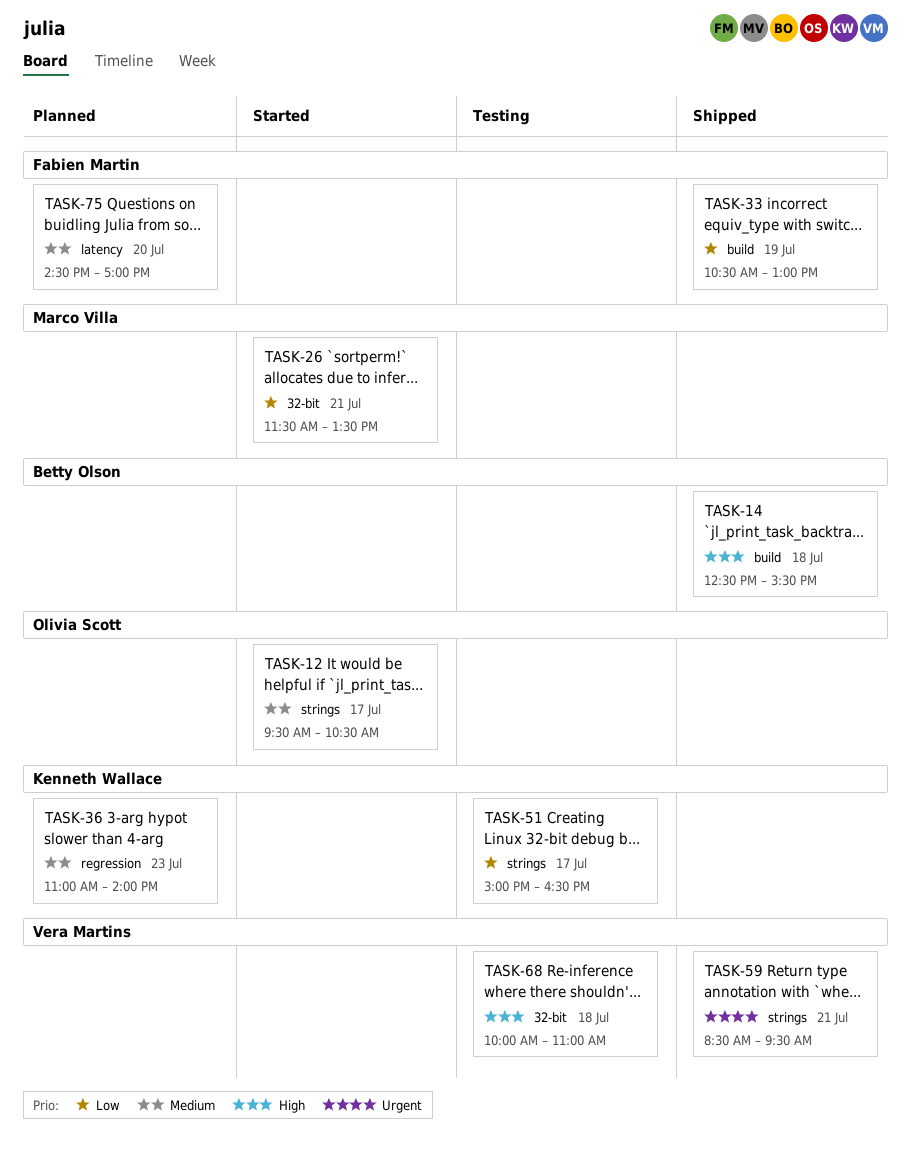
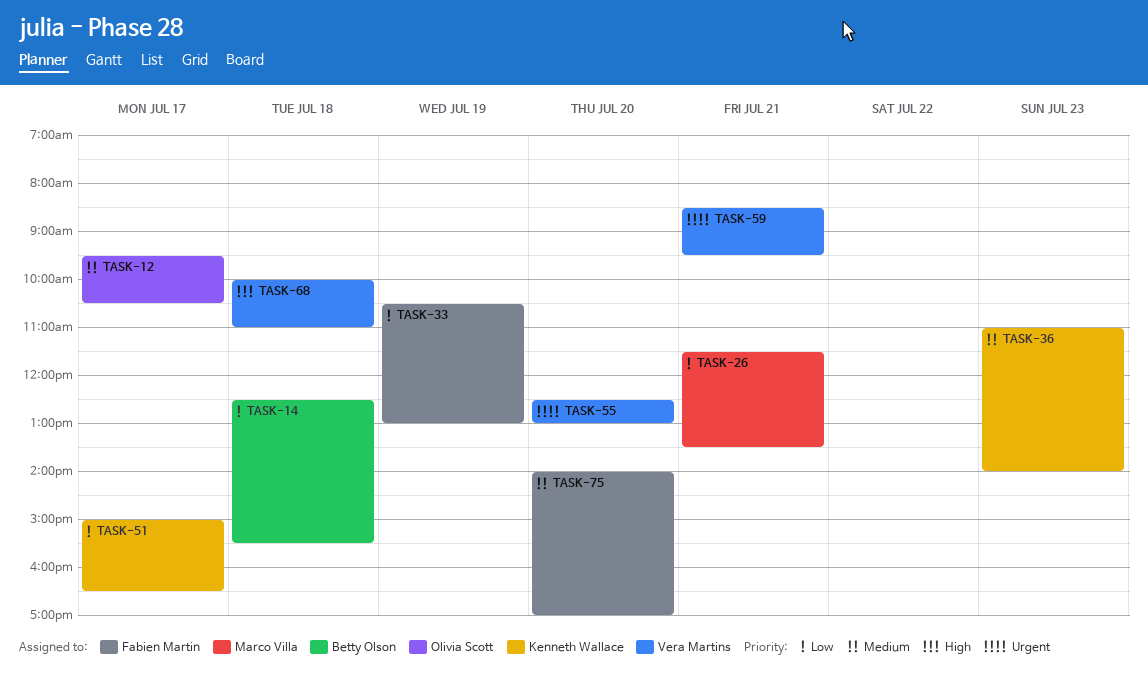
TASK-14, priority: High -> Low
TASK-55: none -> present
TASK-75, begins: 14:30 -> 14:00

